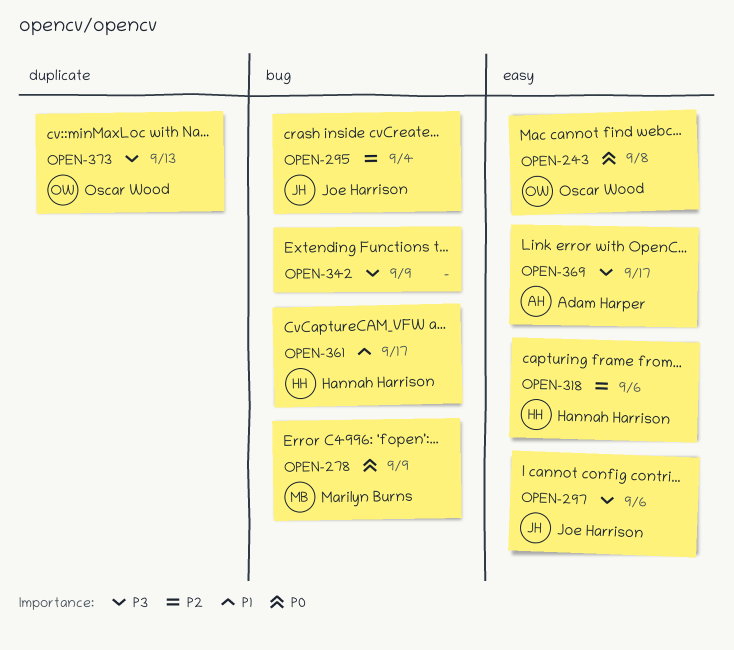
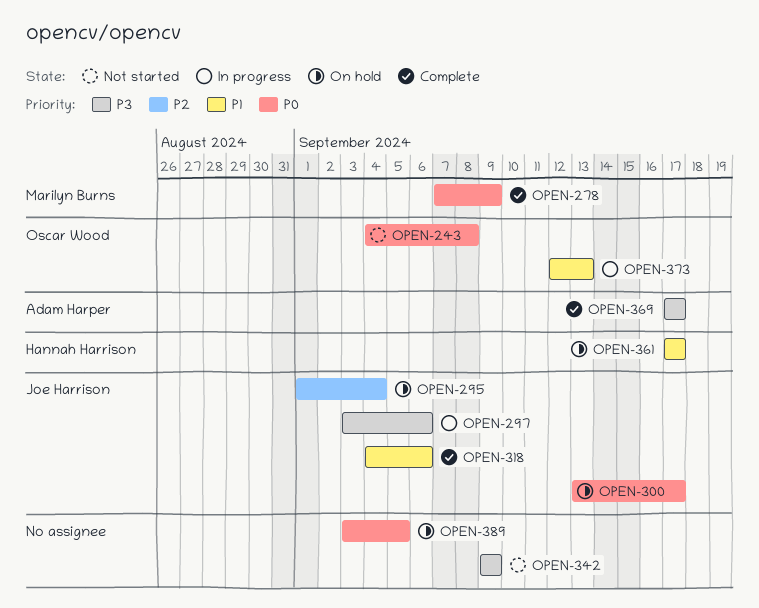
OPEN-300: none -> present
OPEN-318, owner: Hannah Harrison -> Joe Harrison
OPEN-318, priority: P2 -> P1
OPEN-373, priority: P3 -> P1
OPEN-389: none -> present

